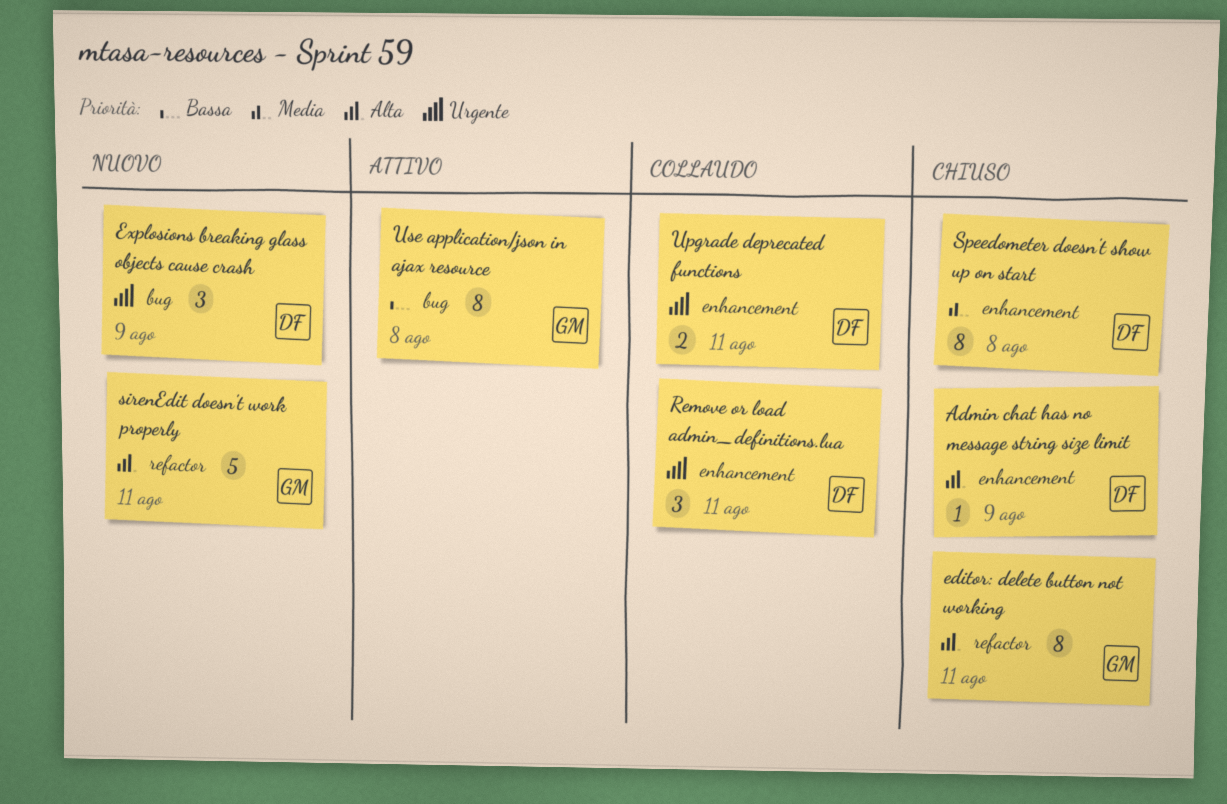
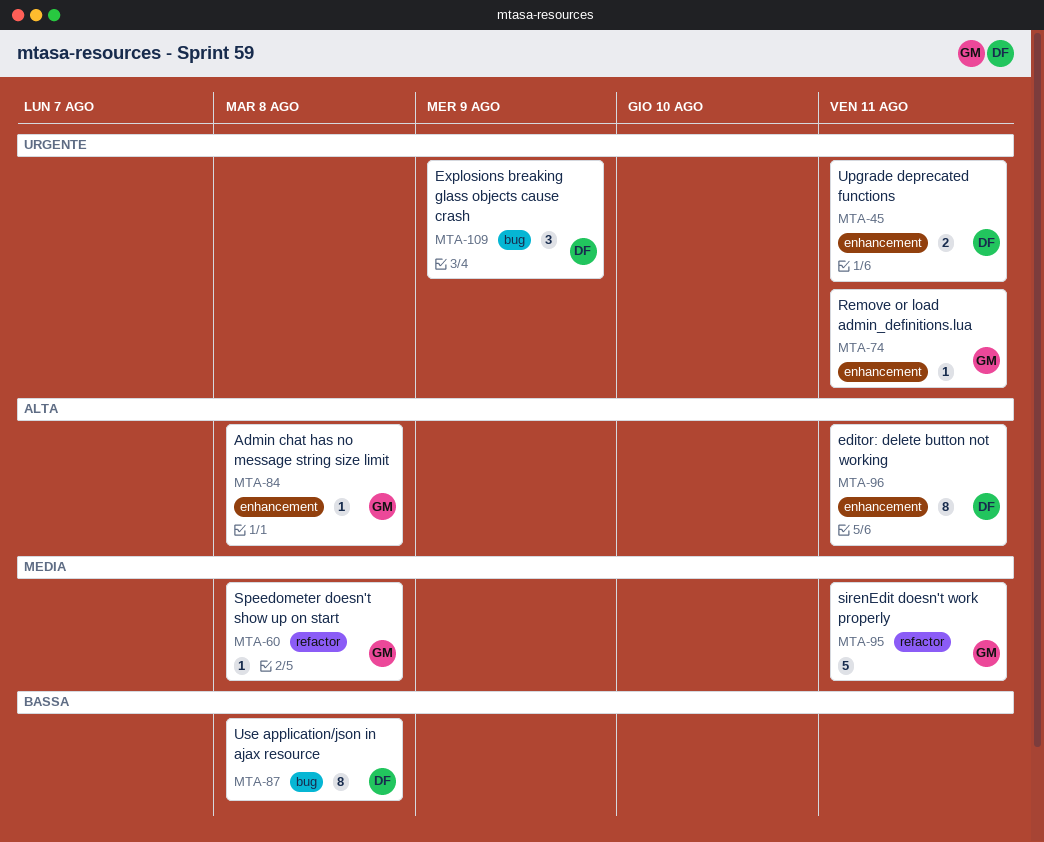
Admin chat has no message string size limit, owner: DF -> GM
Admin chat has no message string size limit, due: Aug 9 -> Aug 8
editor: delete button not working, owner: GM -> DF
editor: delete button not working, label: refactor -> enhancement
Remove or load admin_definitions.lua, owner: DF -> GM
Remove or load admin_definitions.lua, estimate: 3 -> 1
sirenEdit doesn't work properly, priority: Alta -> Media
Speedometer doesn't show up on start, owner: DF -> GM
Speedometer doesn't show up on start, label: enhancement -> refactor
Speedometer doesn't show up on start, estimate: 8 -> 1
Use application/json in ajax resource, owner: GM -> DF

